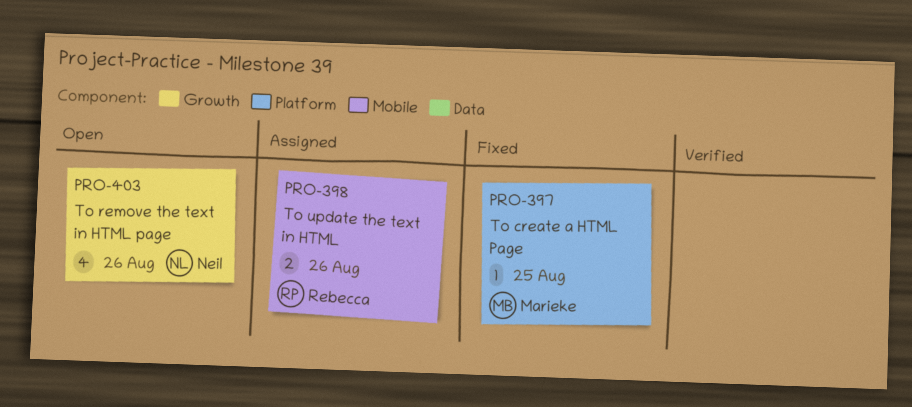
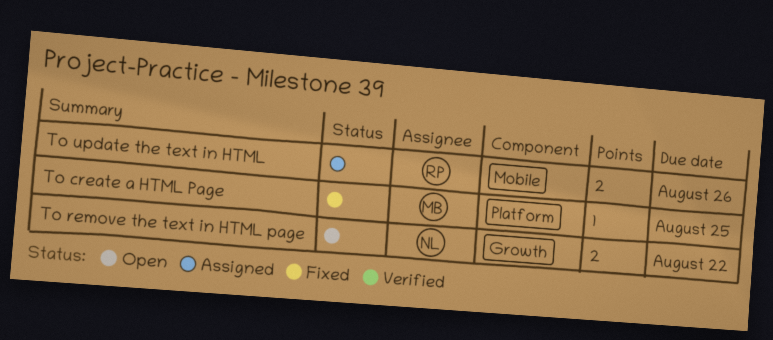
To remove the text in HTML page, estimate: 4 -> 2
To remove the text in HTML page, due: Aug 26 -> Aug 22

